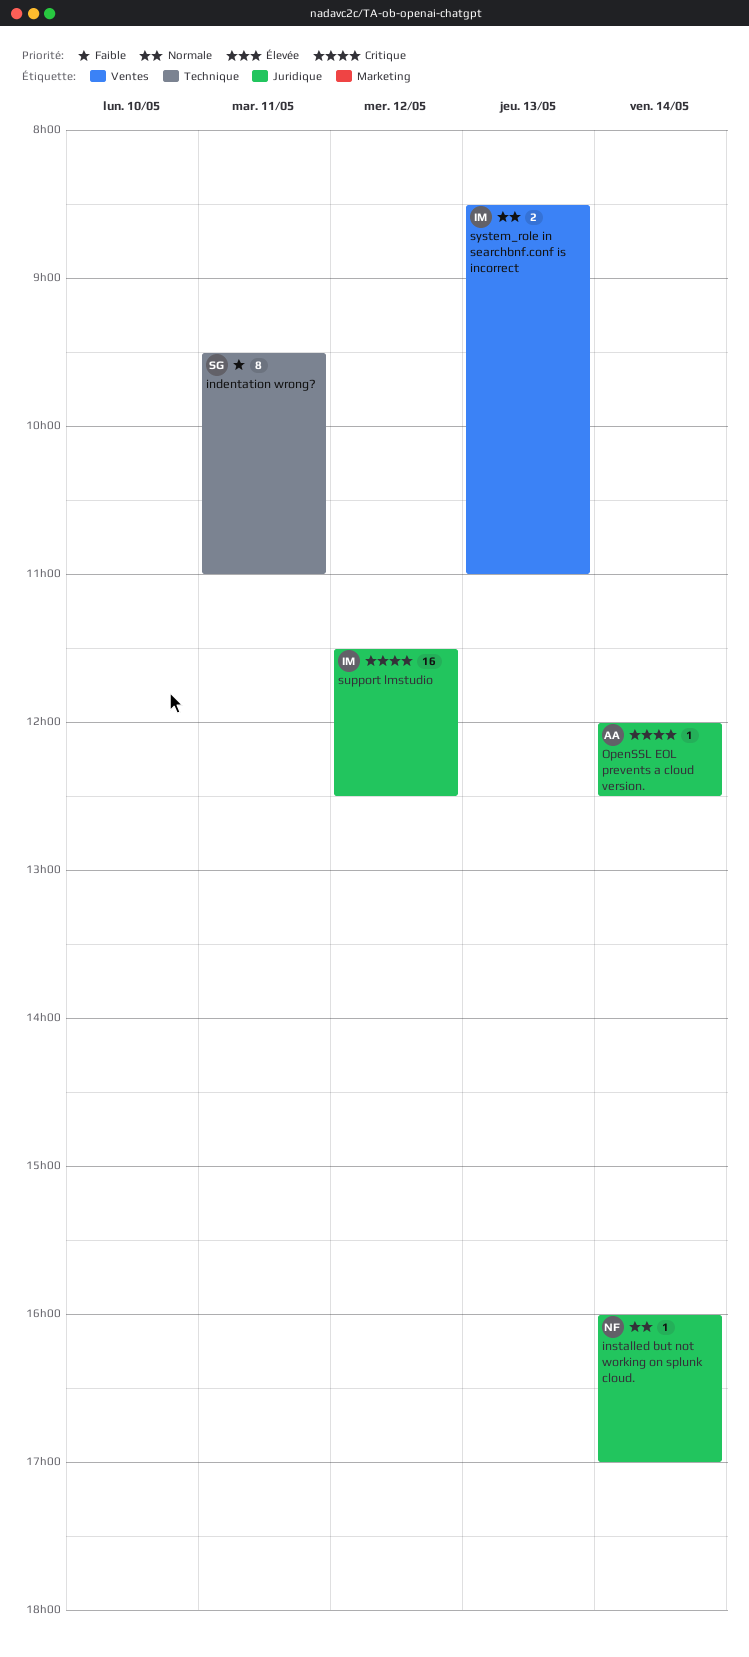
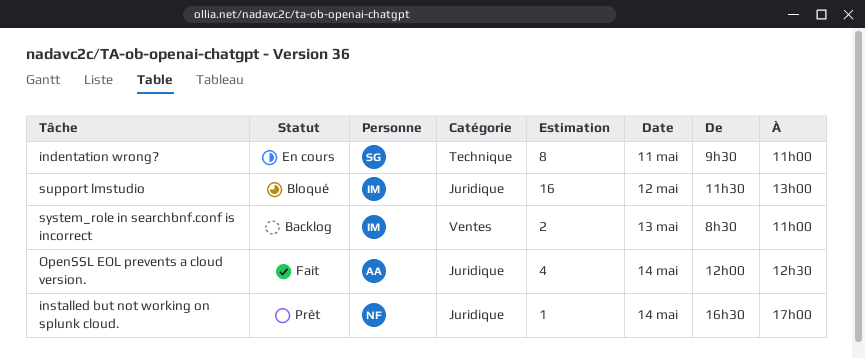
installed but not working on splunk cloud., begins: 16:00 -> 16:30
OpenSSL EOL prevents a cloud version., estimate: 1 -> 4
support lmstudio, ends: 12:30 -> 13:00

